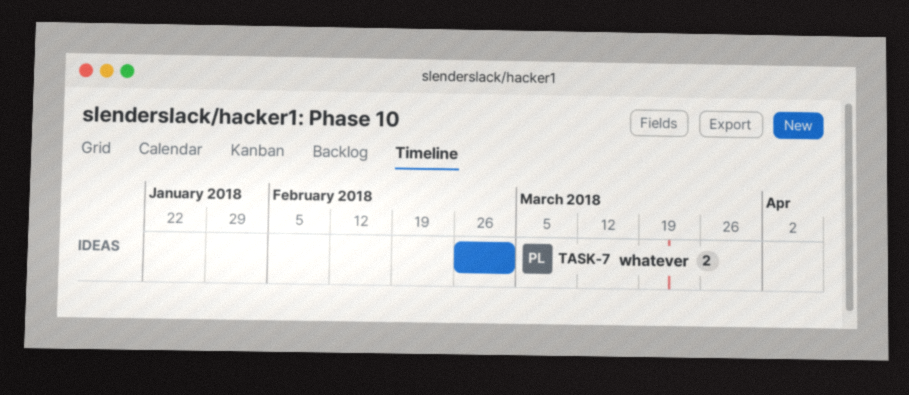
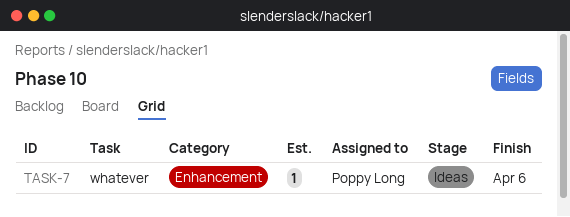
TASK-7, estimate: 2 -> 1
TASK-7, due: Mar 2 -> Apr 6

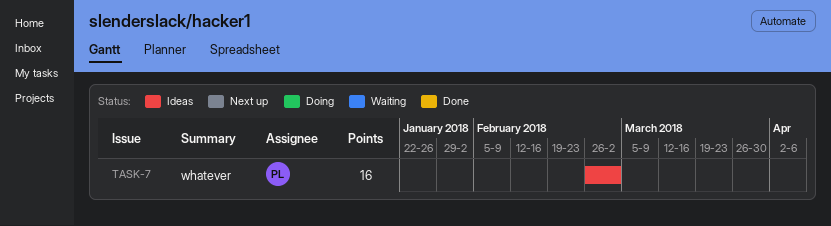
TASK-7, estimate: 1 -> 16
TASK-7, due: Apr 6 -> Mar 2

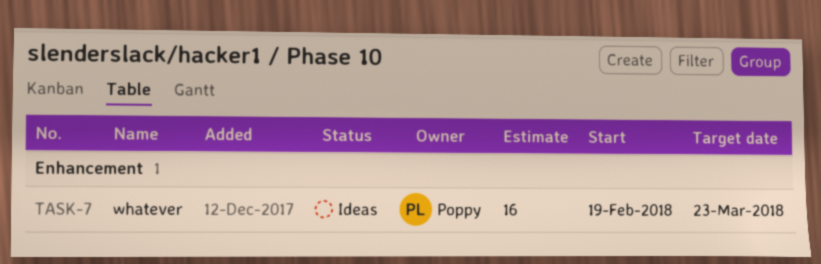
TASK-7, start: Feb 26 -> Feb 19
TASK-7, due: Mar 2 -> Mar 23

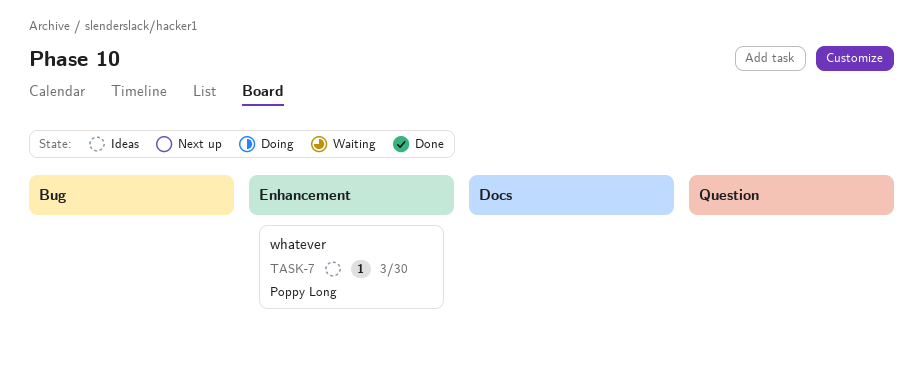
TASK-7, estimate: 16 -> 1
TASK-7, due: Mar 23 -> Mar 30

